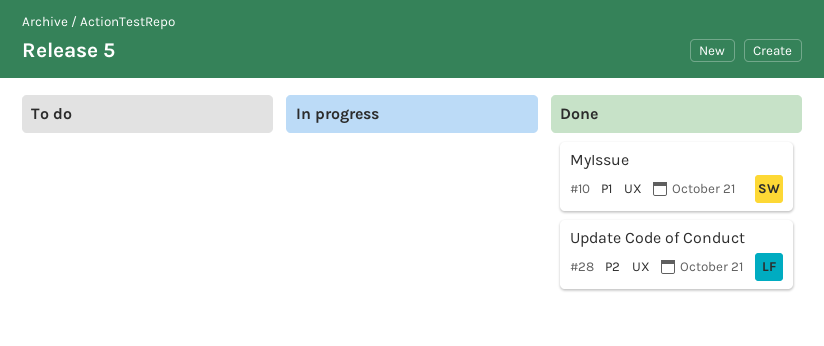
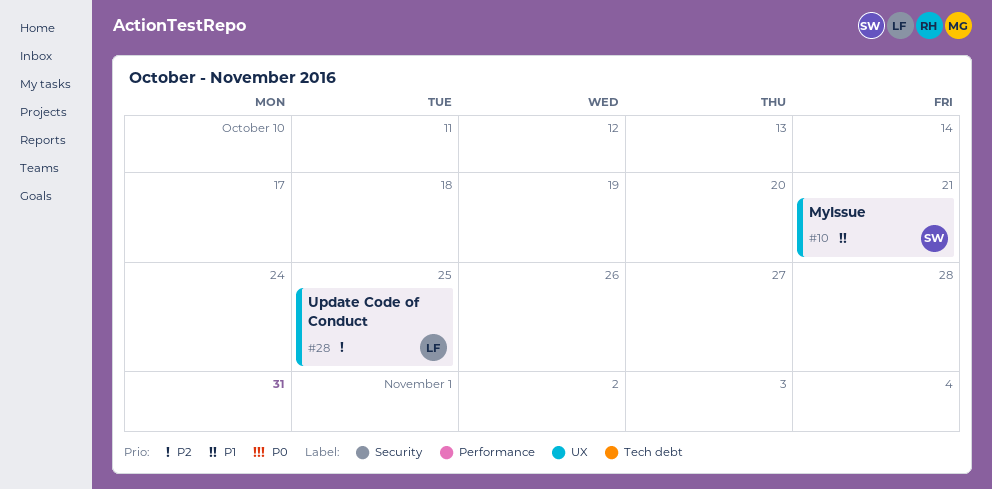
#28, due: Oct 21 -> Oct 25

